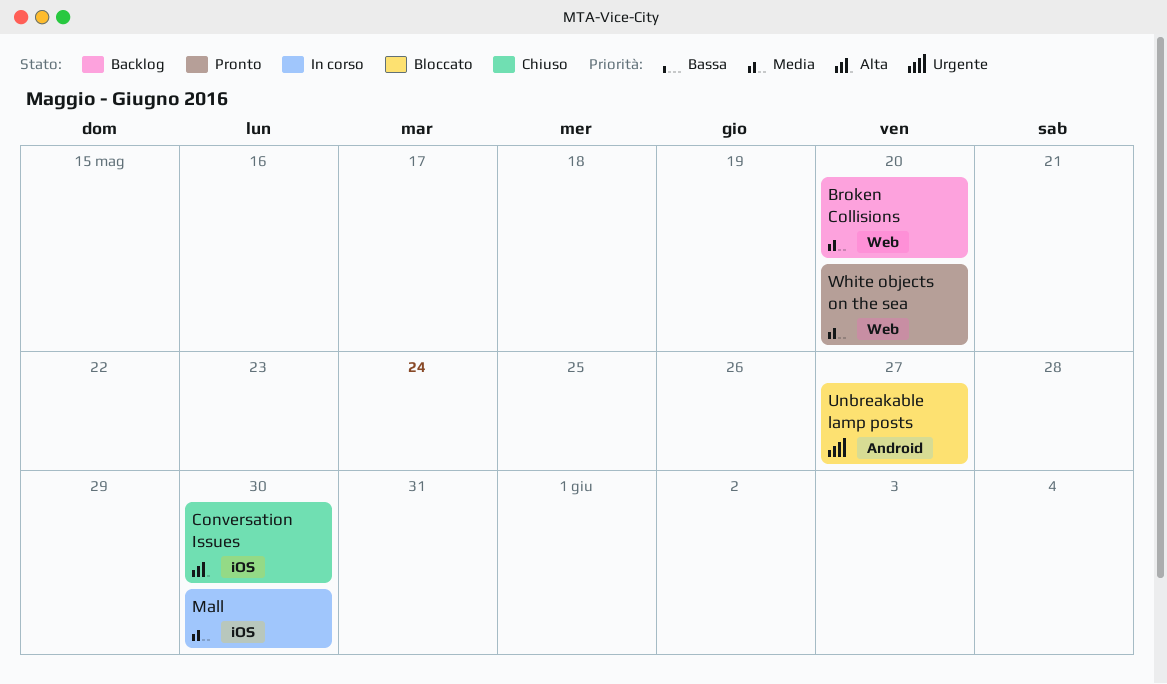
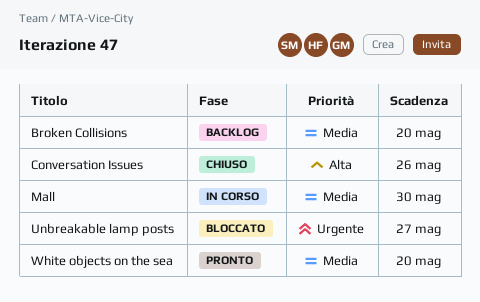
Conversation Issues, due: May 30 -> May 26

